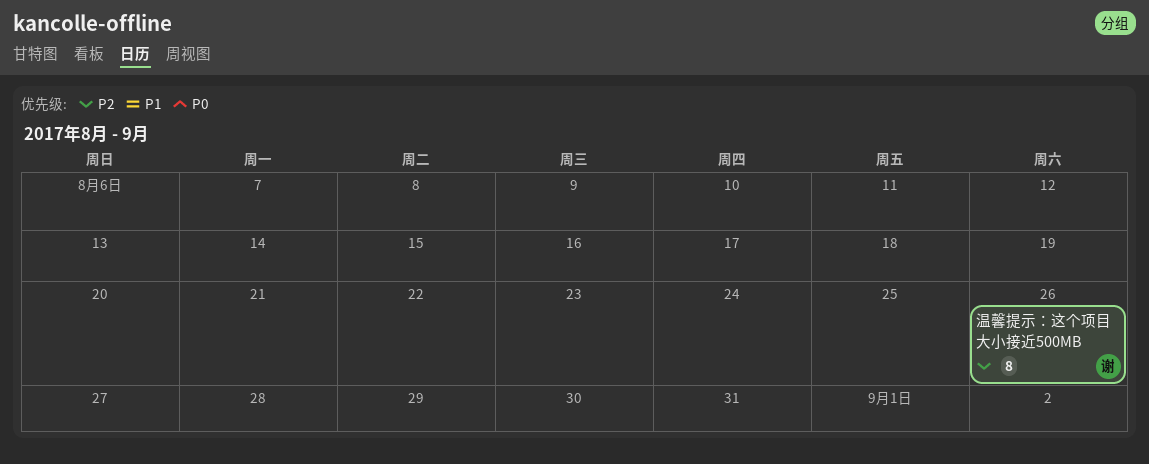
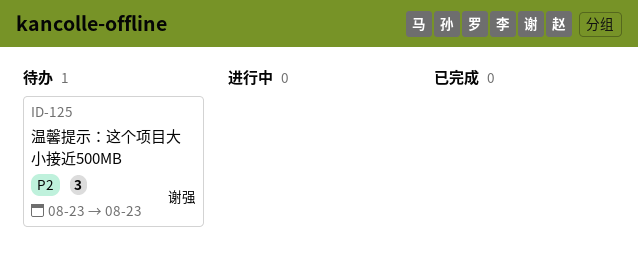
温馨提示：这个项目大小接近500MB, estimate: 8 -> 3
温馨提示：这个项目大小接近500MB, due: Aug 26 -> Aug 23

